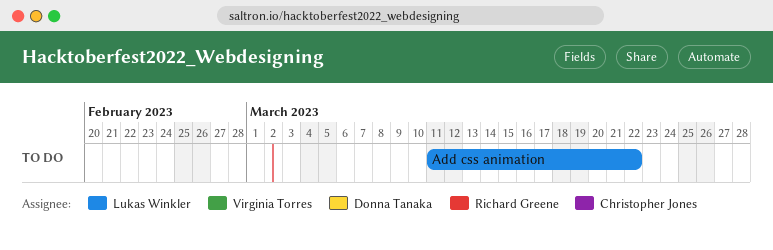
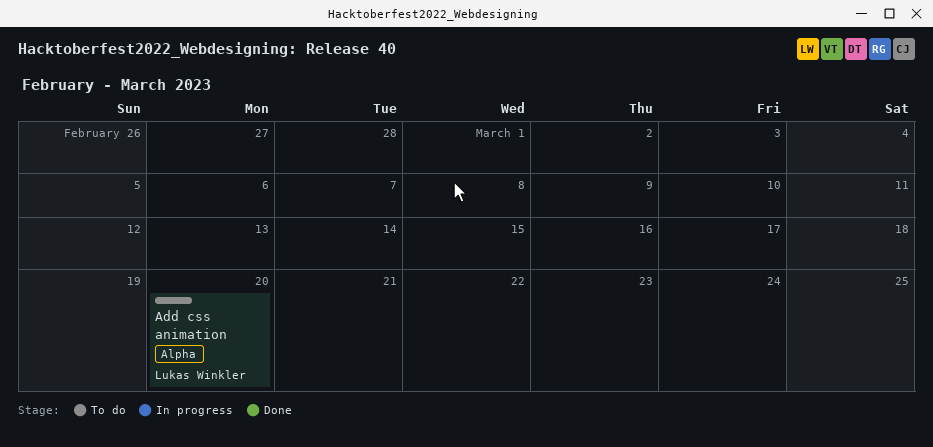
Add css animation, due: Mar 22 -> Mar 20

